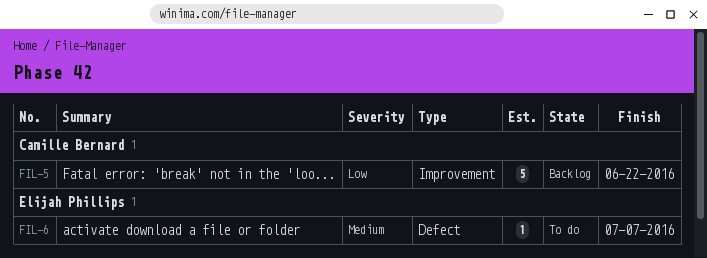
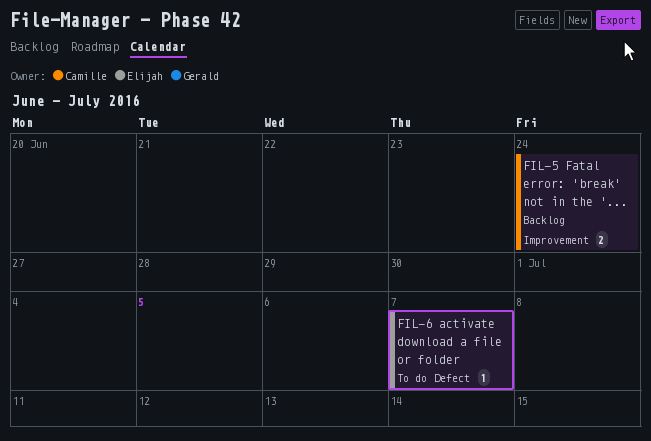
FIL-5, estimate: 5 -> 2
FIL-5, due: Jun 22 -> Jun 24

